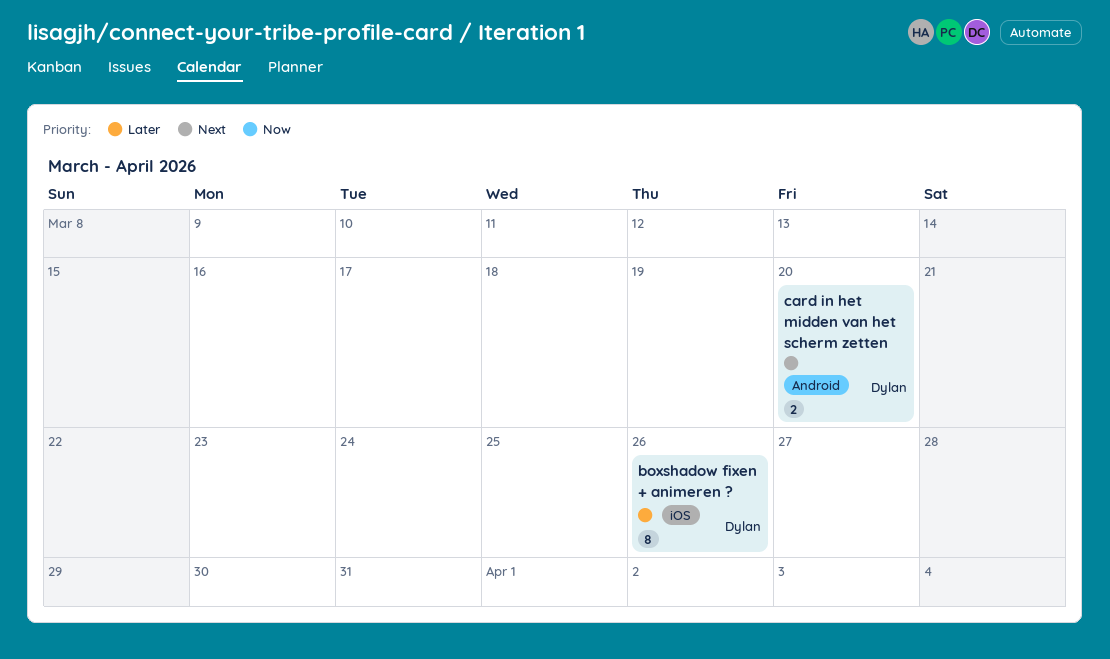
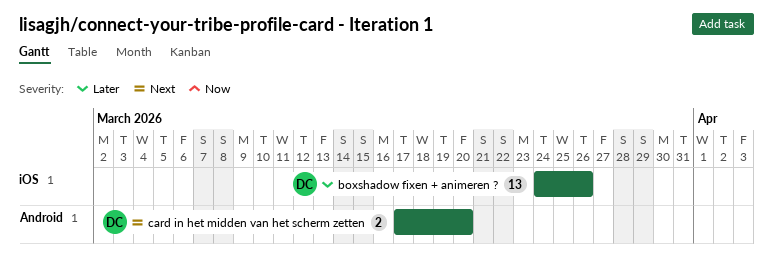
boxshadow fixen + animeren ?, estimate: 8 -> 13

